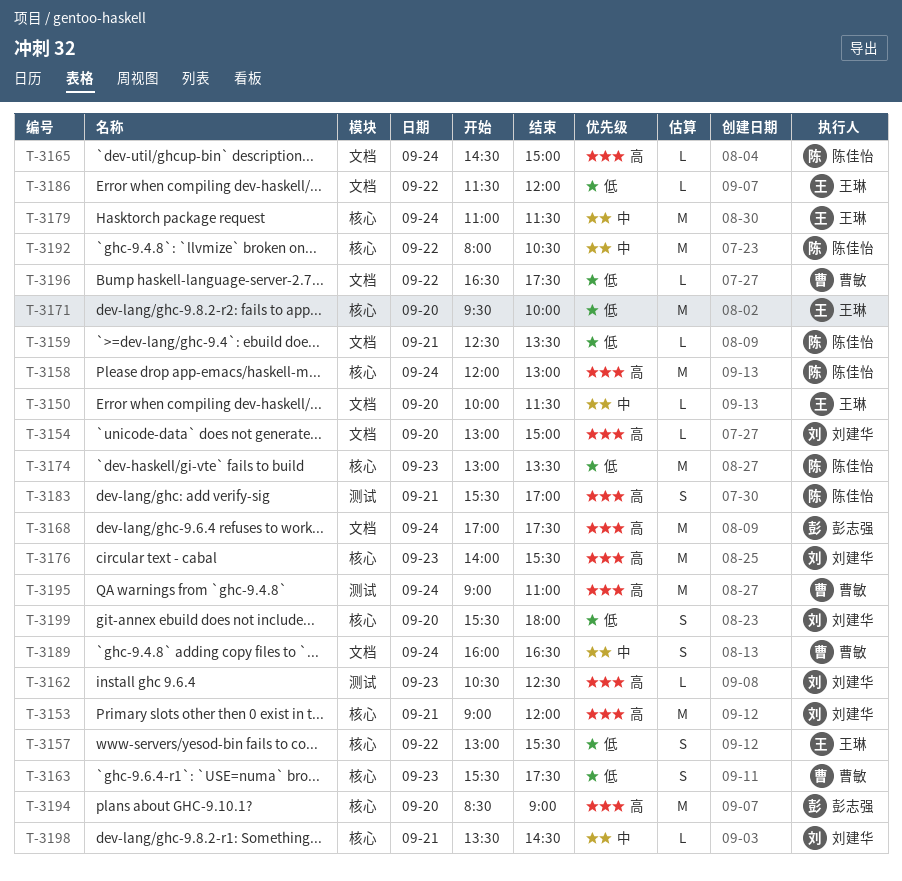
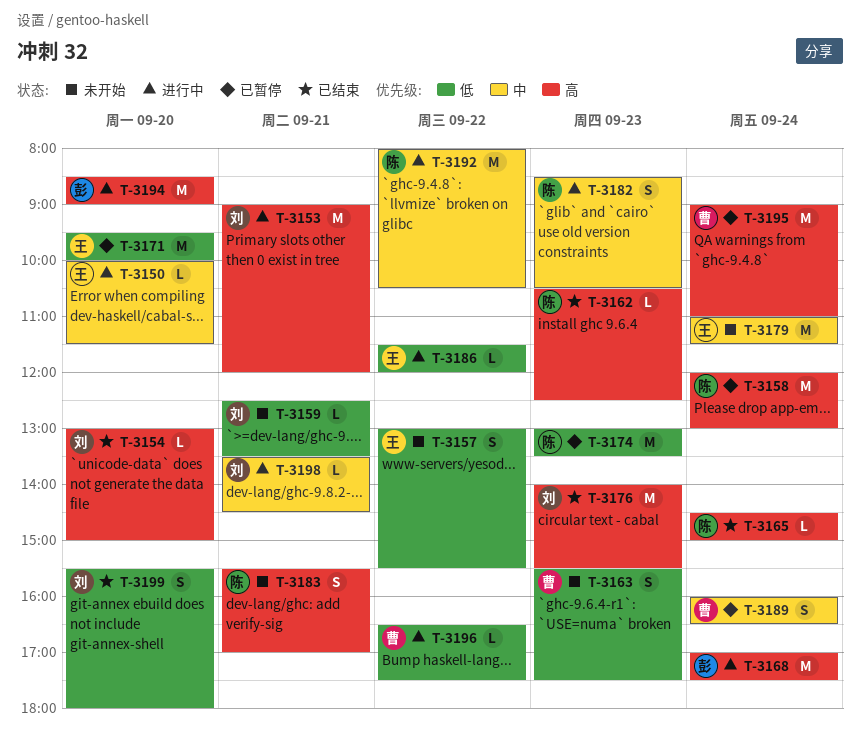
T-3159, owner: 陈佳怡 -> 刘建华
T-3162, owner: 刘建华 -> 陈佳怡
T-3182: none -> present

